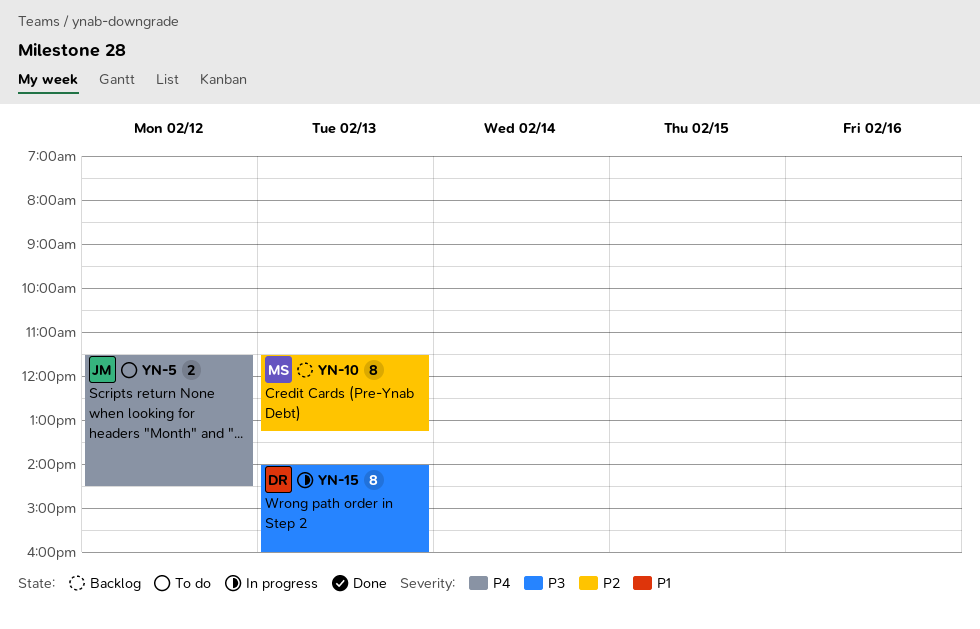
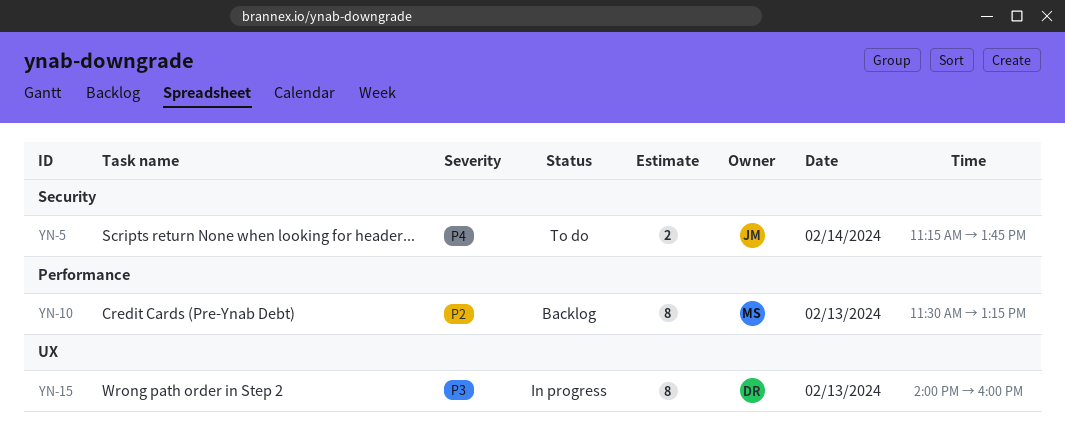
YN-5, day: Feb 12 -> Feb 14
YN-5, begins: 11:30 -> 11:15
YN-5, ends: 14:30 -> 13:45

